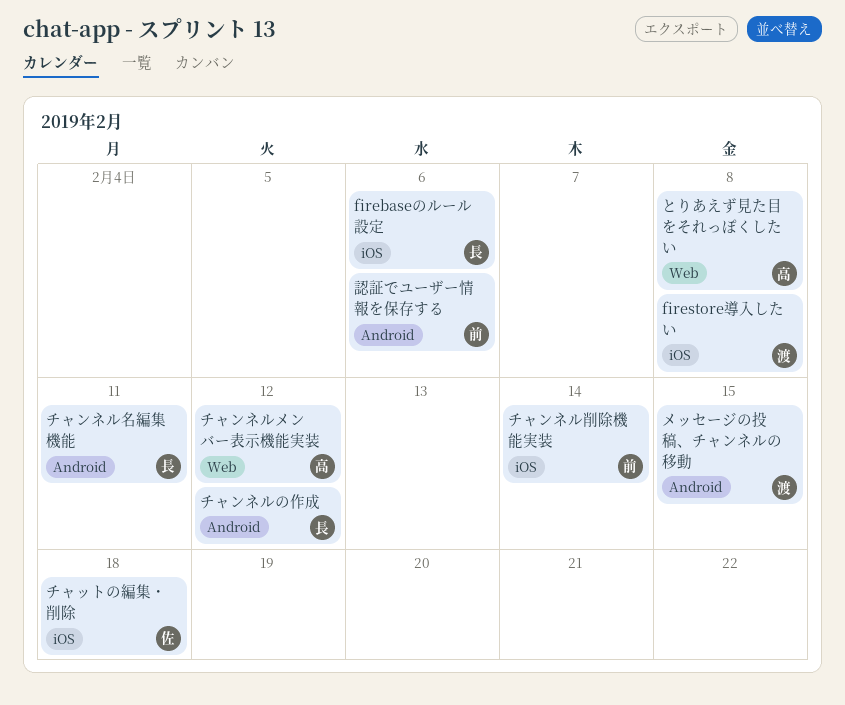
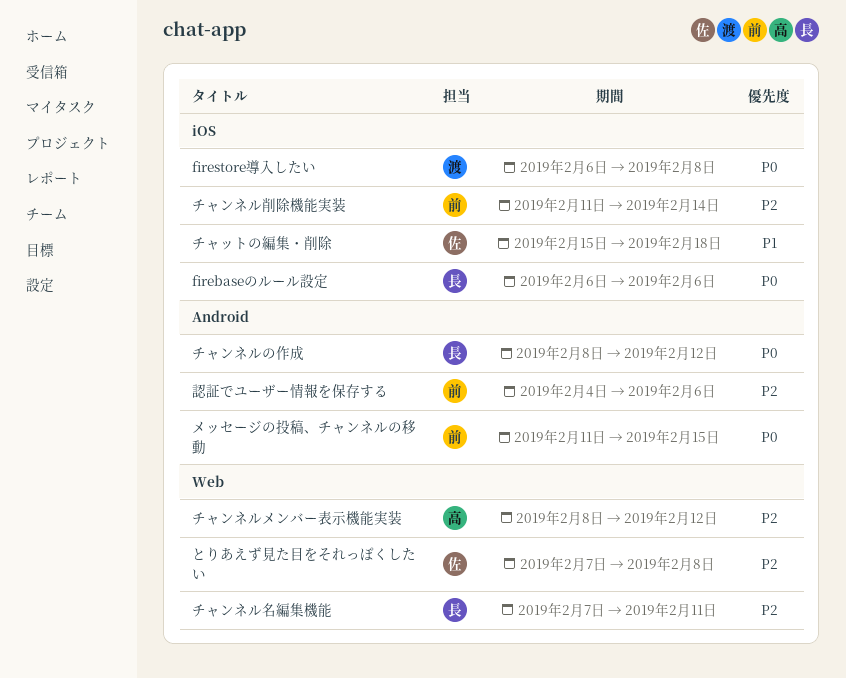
とりあえず見た目をそれっぽくしたい, owner: 高 -> 佐
チャンネル名編集機能, label: Android -> Web
メッセージの投稿、チャンネルの移動, owner: 渡 -> 前

